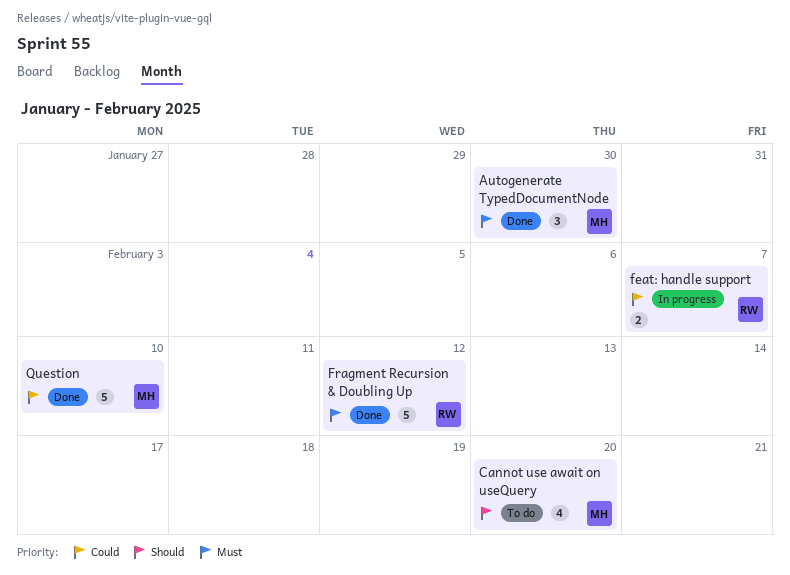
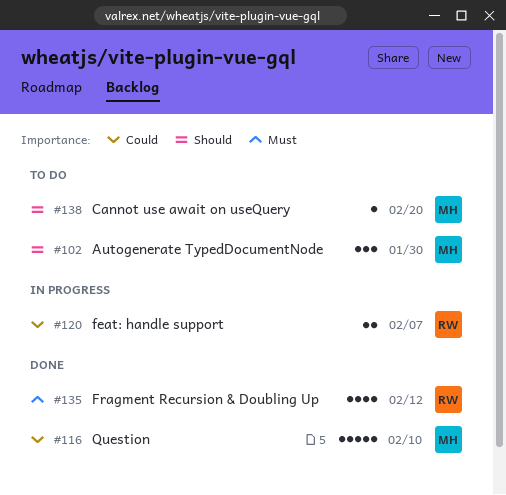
Autogenerate TypedDocumentNode, status: Done -> To do
Autogenerate TypedDocumentNode, priority: Must -> Should
Cannot use await on useQuery, estimate: 4 -> 1
Fragment Recursion & Doubling Up, estimate: 5 -> 4

